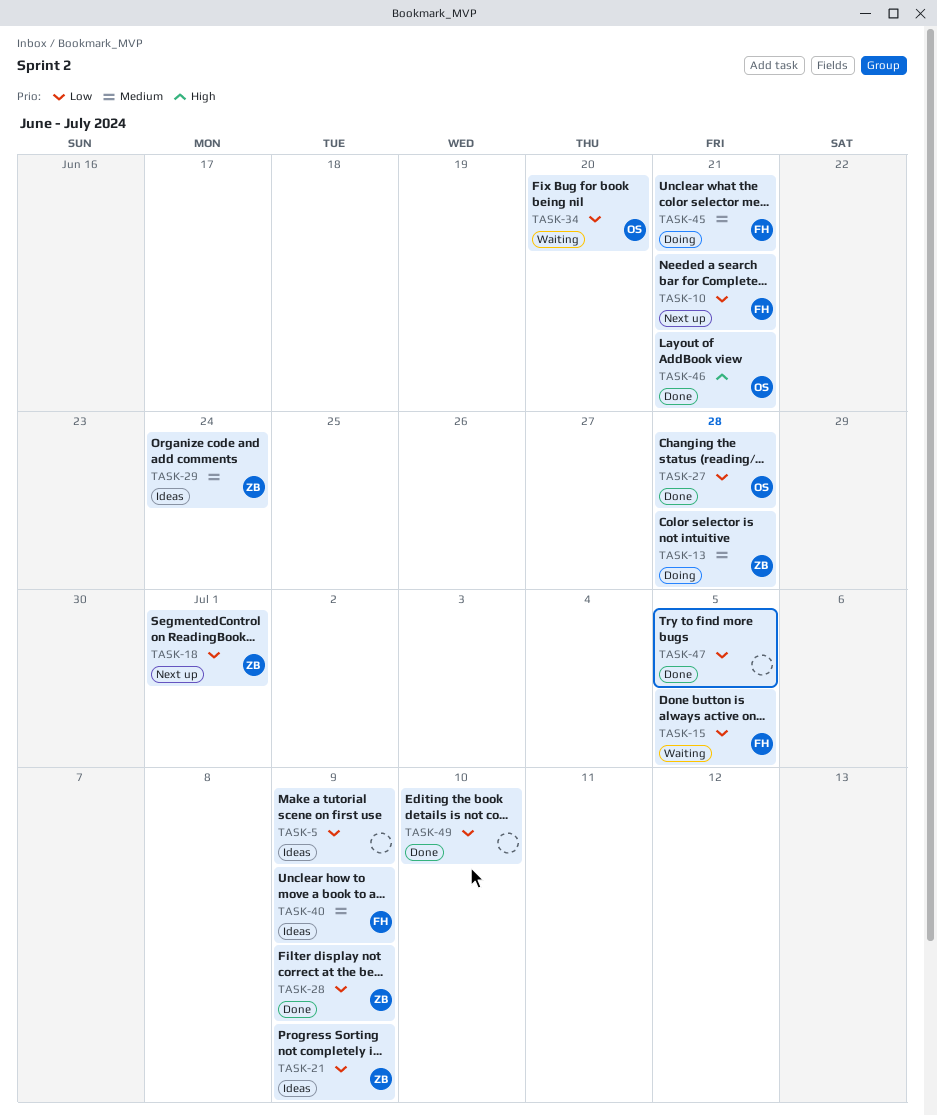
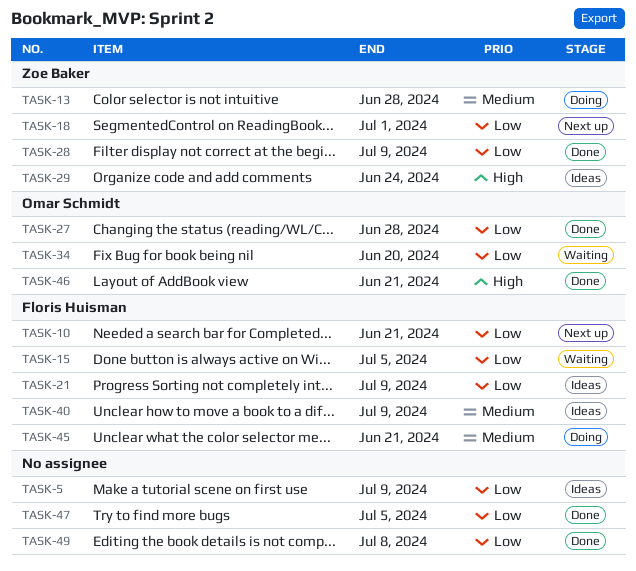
TASK-21, owner: Zoe Baker -> Floris Huisman
TASK-29, priority: Medium -> High
TASK-49, due: Jul 10 -> Jul 8

